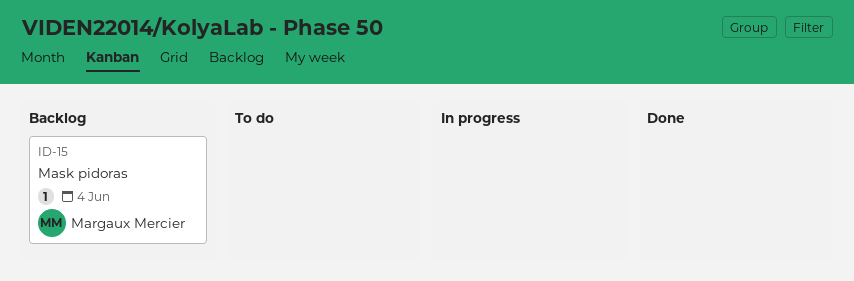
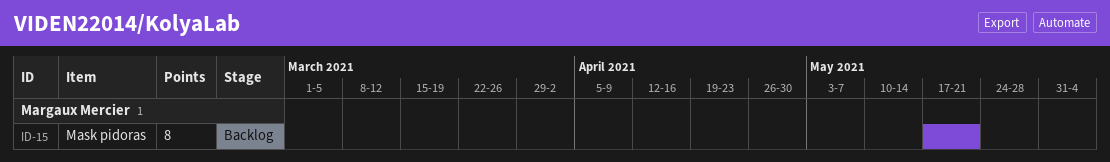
ID-15, estimate: 1 -> 8
ID-15, due: Jun 4 -> May 21

